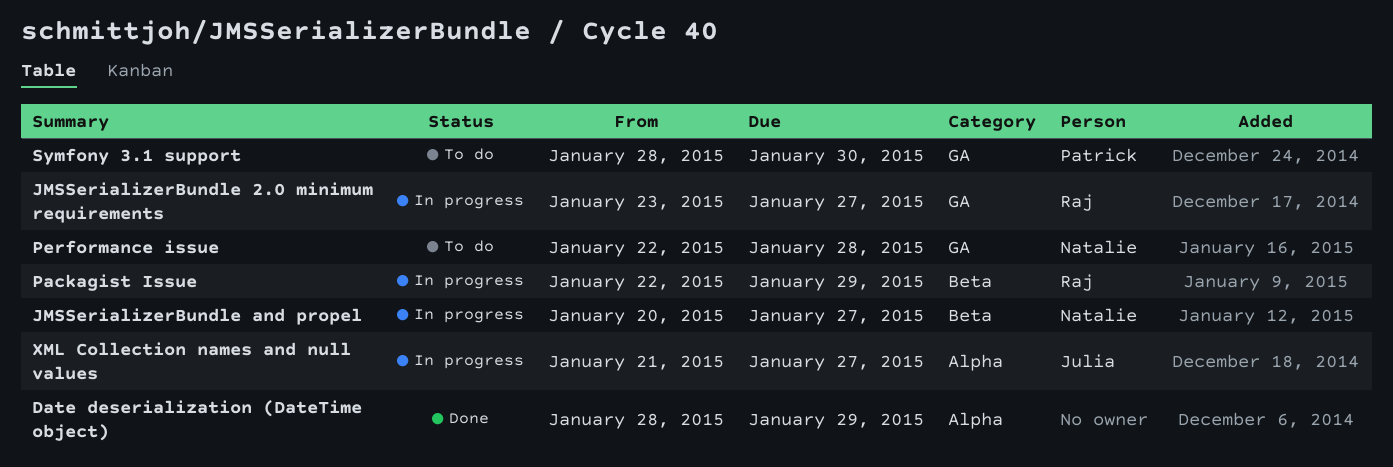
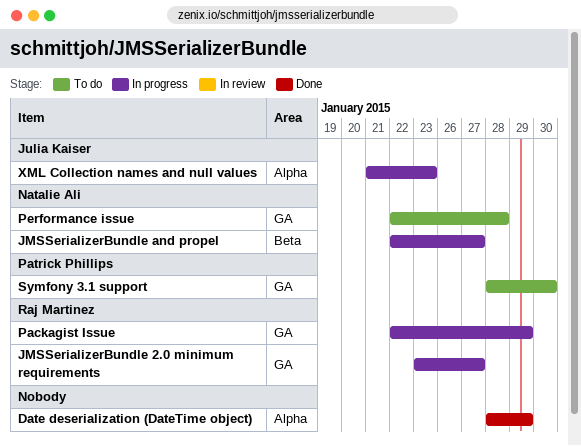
JMSSerializerBundle and propel, start: Jan 20 -> Jan 22
Packagist Issue, label: Beta -> GA
XML Collection names and null values, due: Jan 27 -> Jan 23

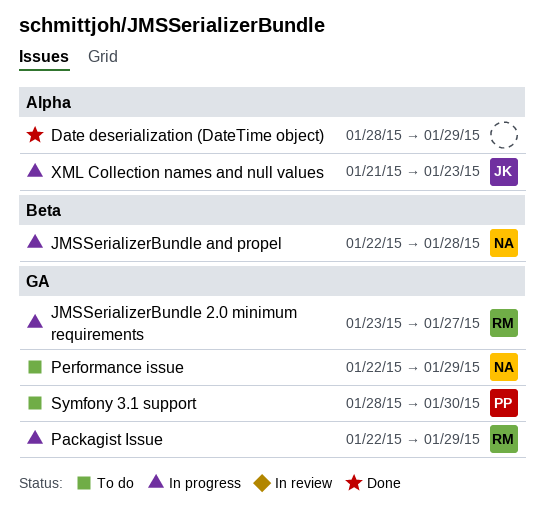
JMSSerializerBundle and propel, due: Jan 27 -> Jan 28
Performance issue, due: Jan 28 -> Jan 29

